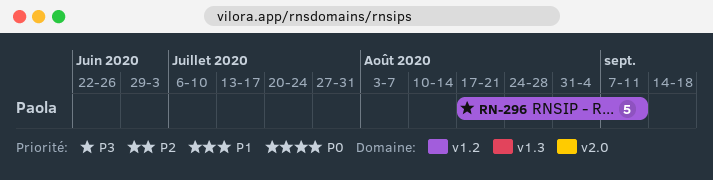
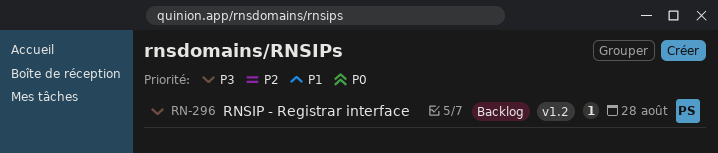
RN-296, estimate: 5 -> 1
RN-296, due: Sep 11 -> Aug 28

